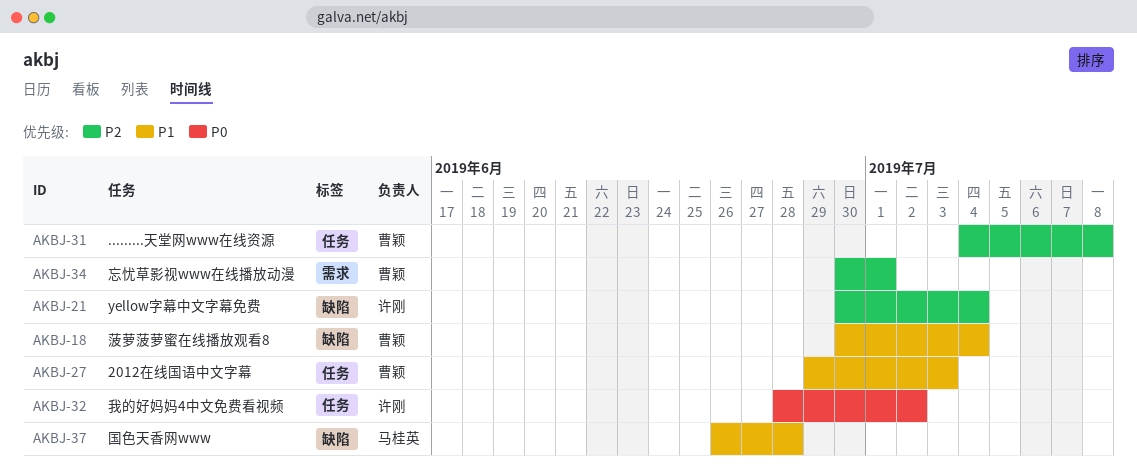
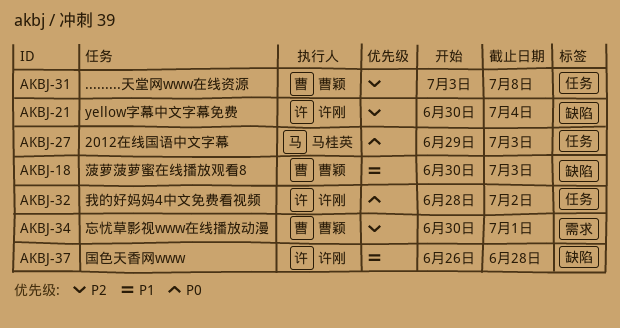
AKBJ-18, due: Jul 4 -> Jul 3
AKBJ-27, owner: 曹颖 -> 马桂英
AKBJ-27, priority: P1 -> P0
AKBJ-31, start: Jul 4 -> Jul 3
AKBJ-37, owner: 马桂英 -> 许刚

